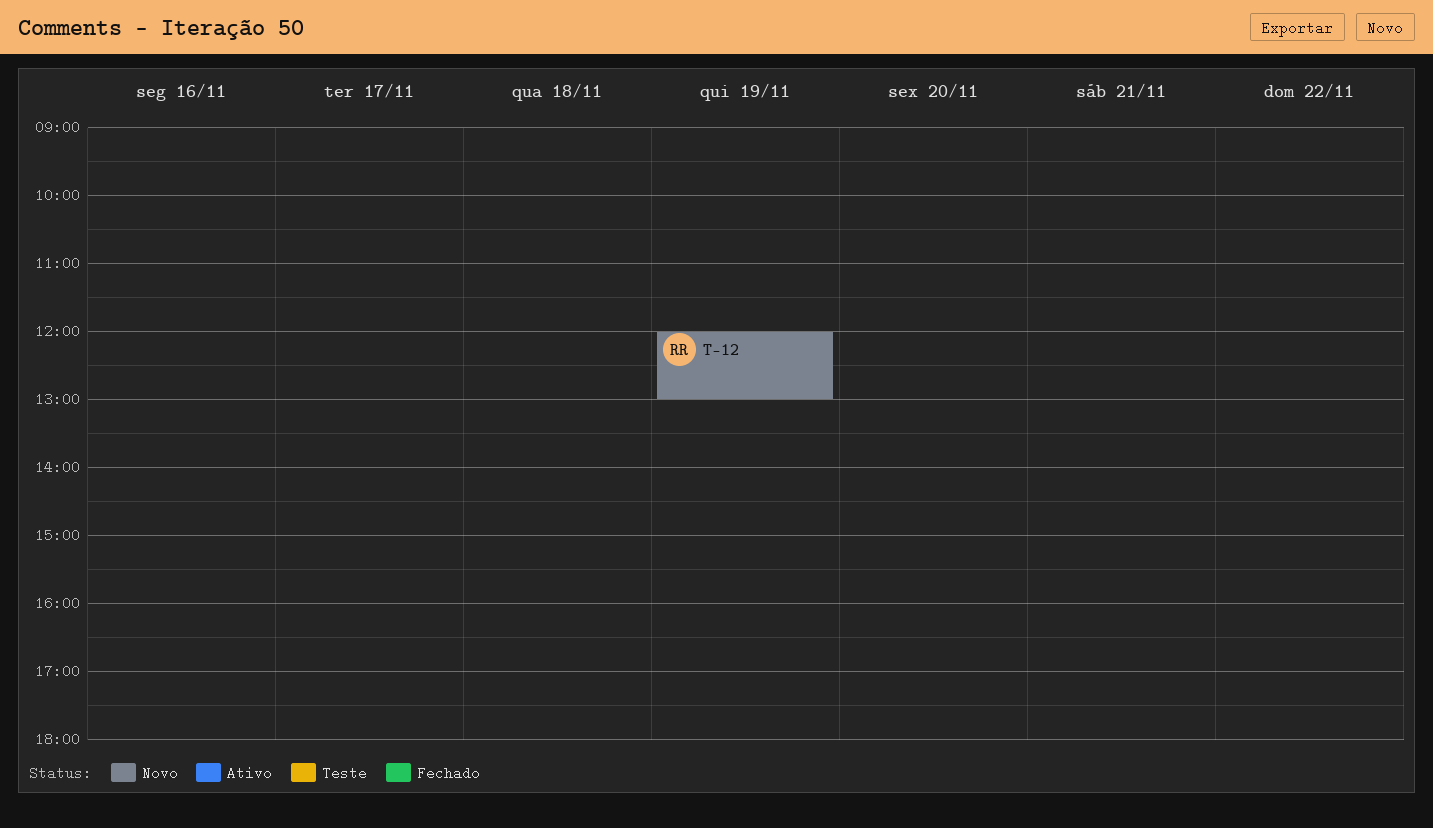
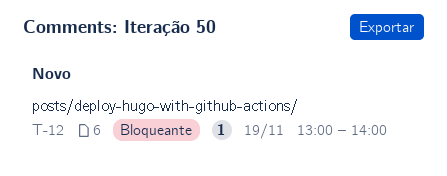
T-12, begins: 12:00 -> 13:00
T-12, ends: 13:00 -> 14:00

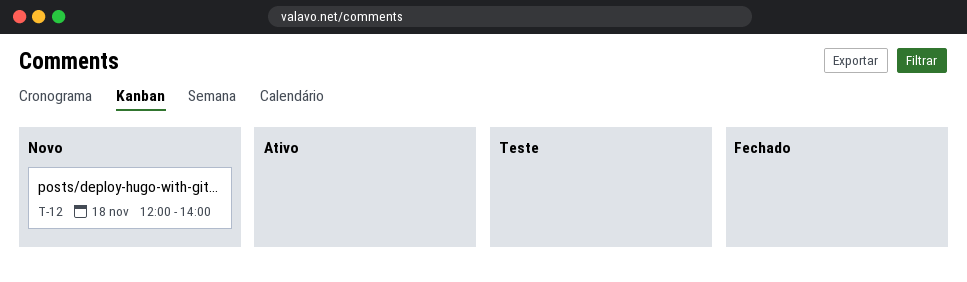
T-12, day: Nov 19 -> Nov 18
T-12, begins: 13:00 -> 12:00

